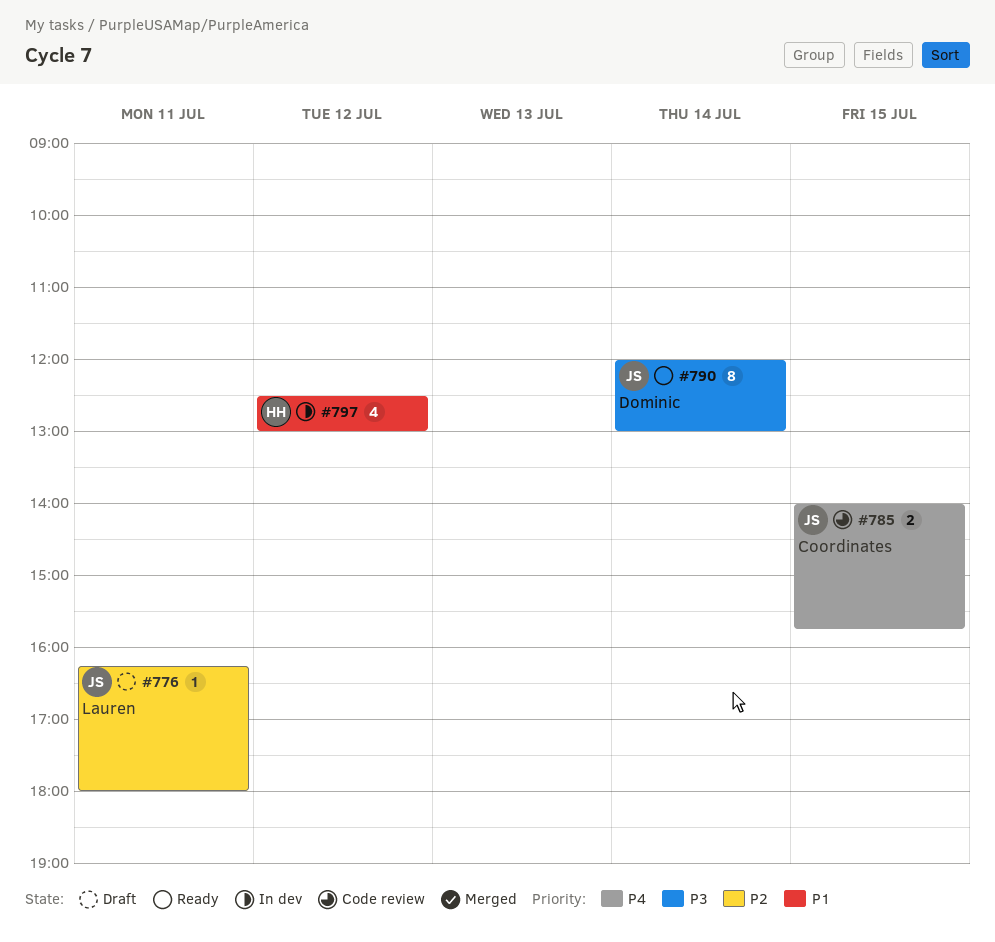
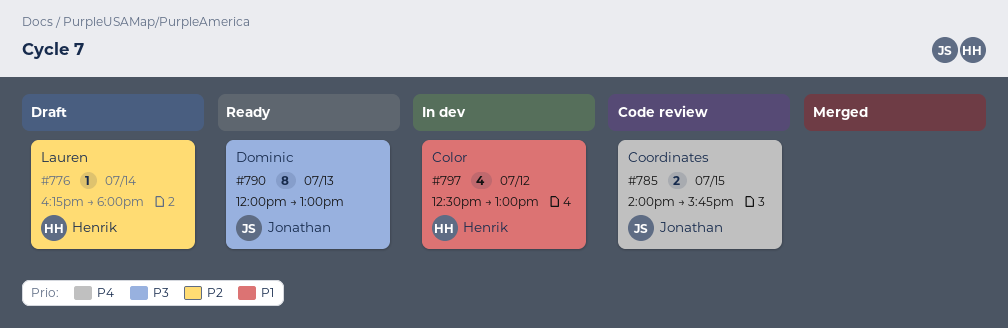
#776, owner: Jonathan -> Henrik
#776, day: Jul 11 -> Jul 14
#790, day: Jul 14 -> Jul 13

